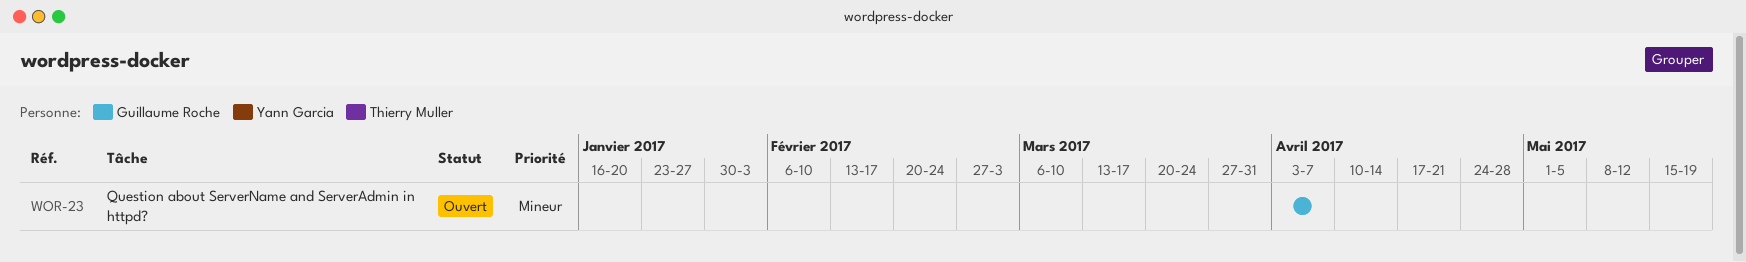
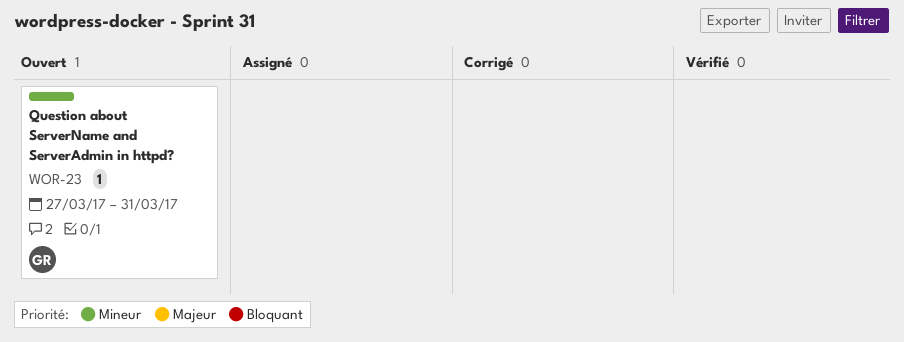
WOR-23, start: Apr 3 -> Mar 27
WOR-23, due: Apr 7 -> Mar 31

